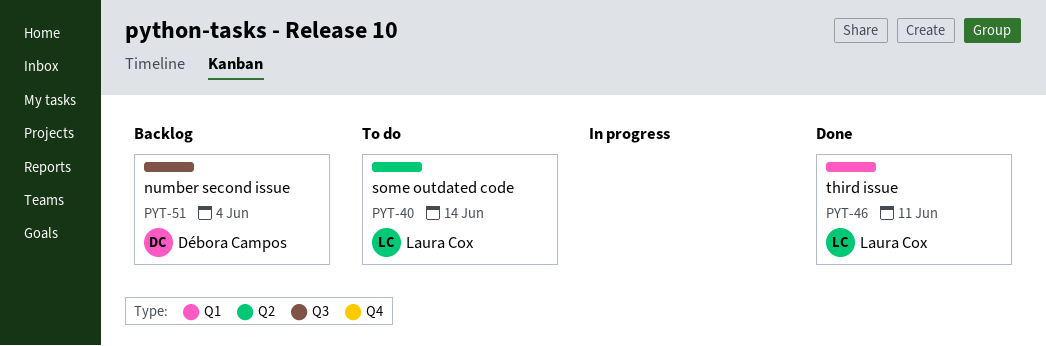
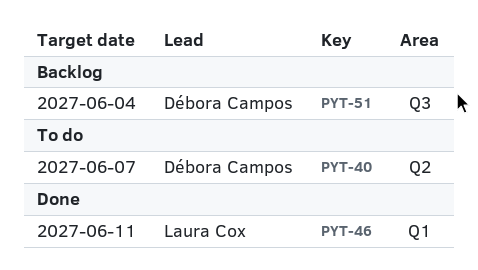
PYT-40, owner: Laura Cox -> Débora Campos
PYT-40, due: Jun 14 -> Jun 7

